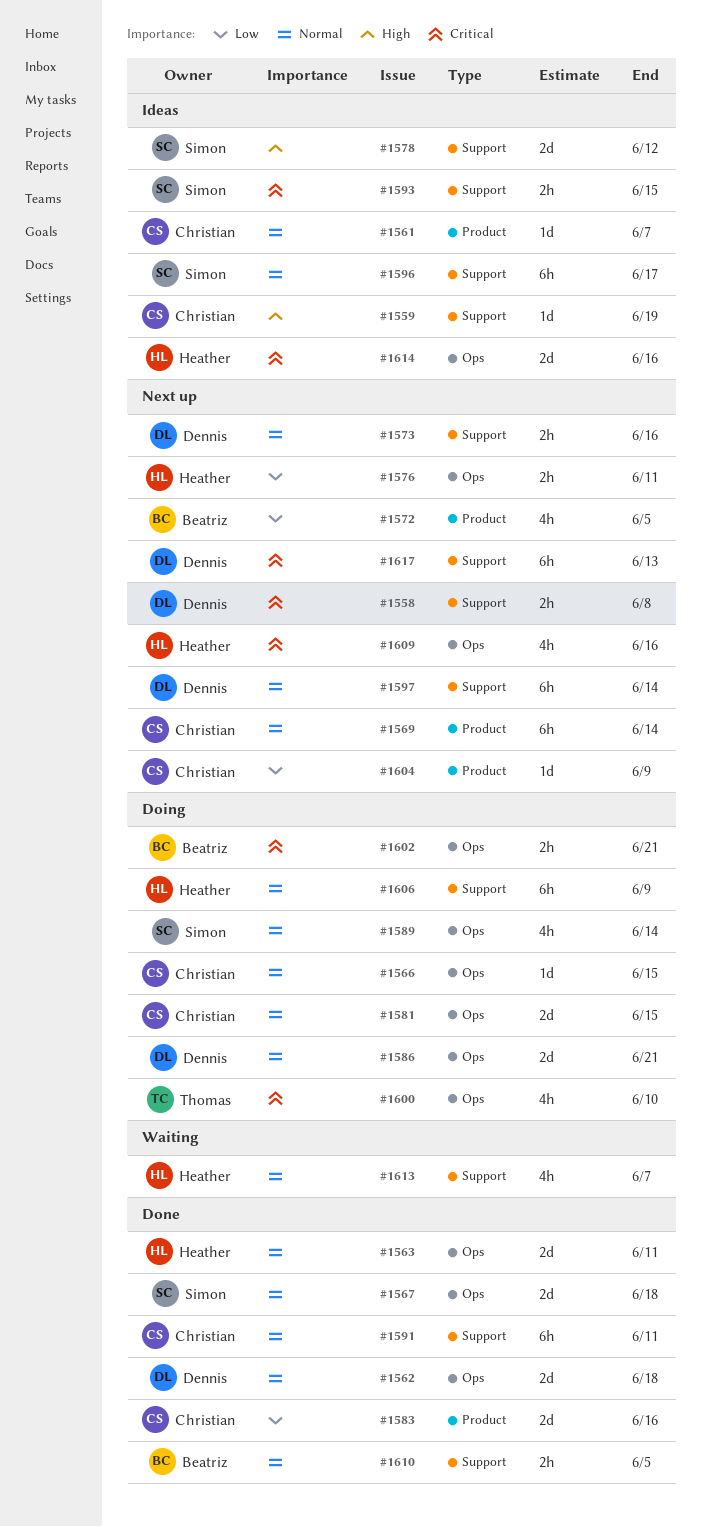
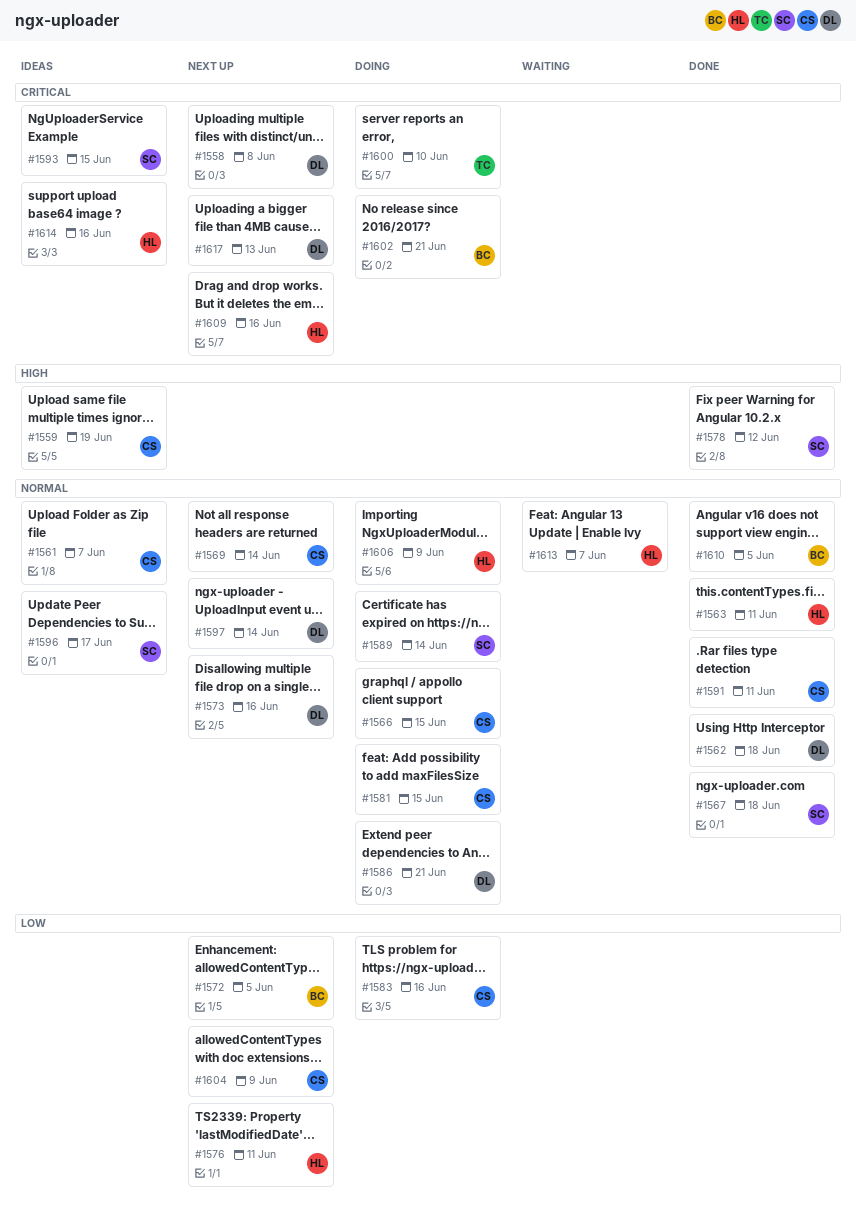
#1578, status: Ideas -> Done
#1583, status: Done -> Doing

